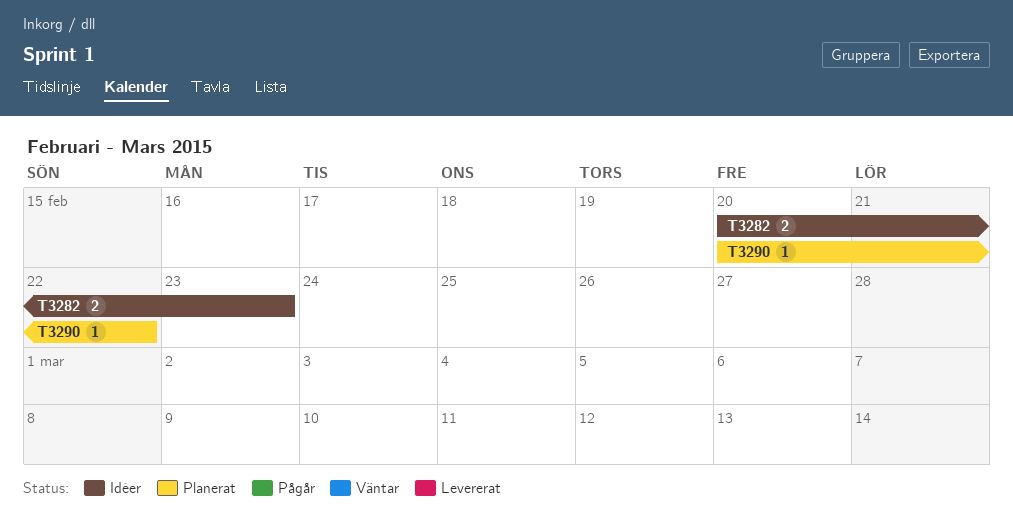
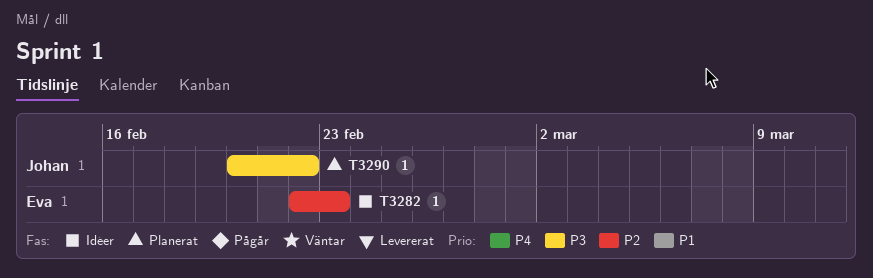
T3282, estimate: 2 -> 1
T3282, start: Feb 20 -> Feb 22

